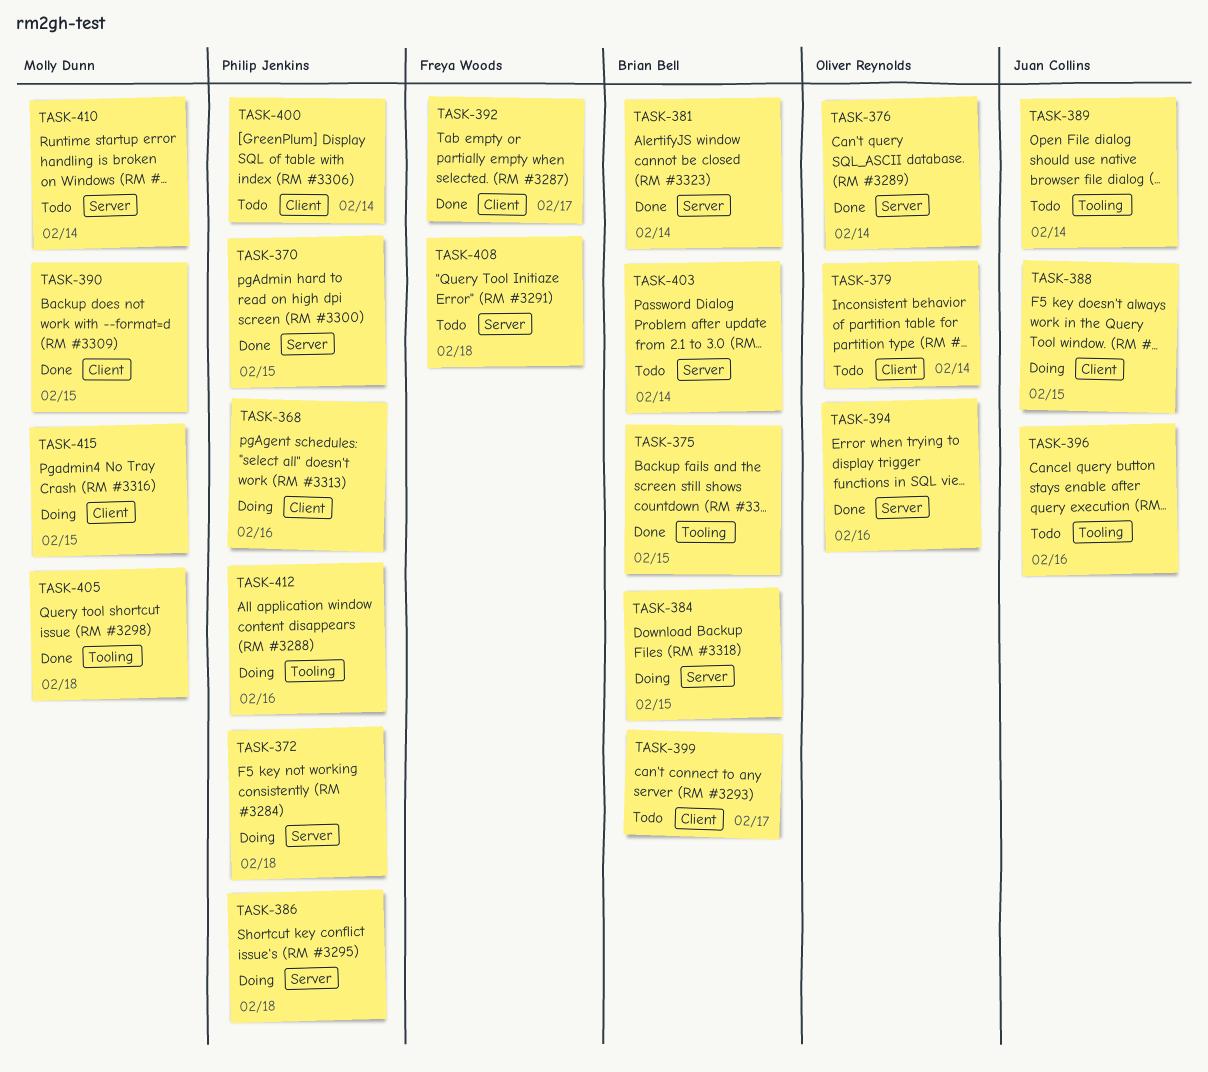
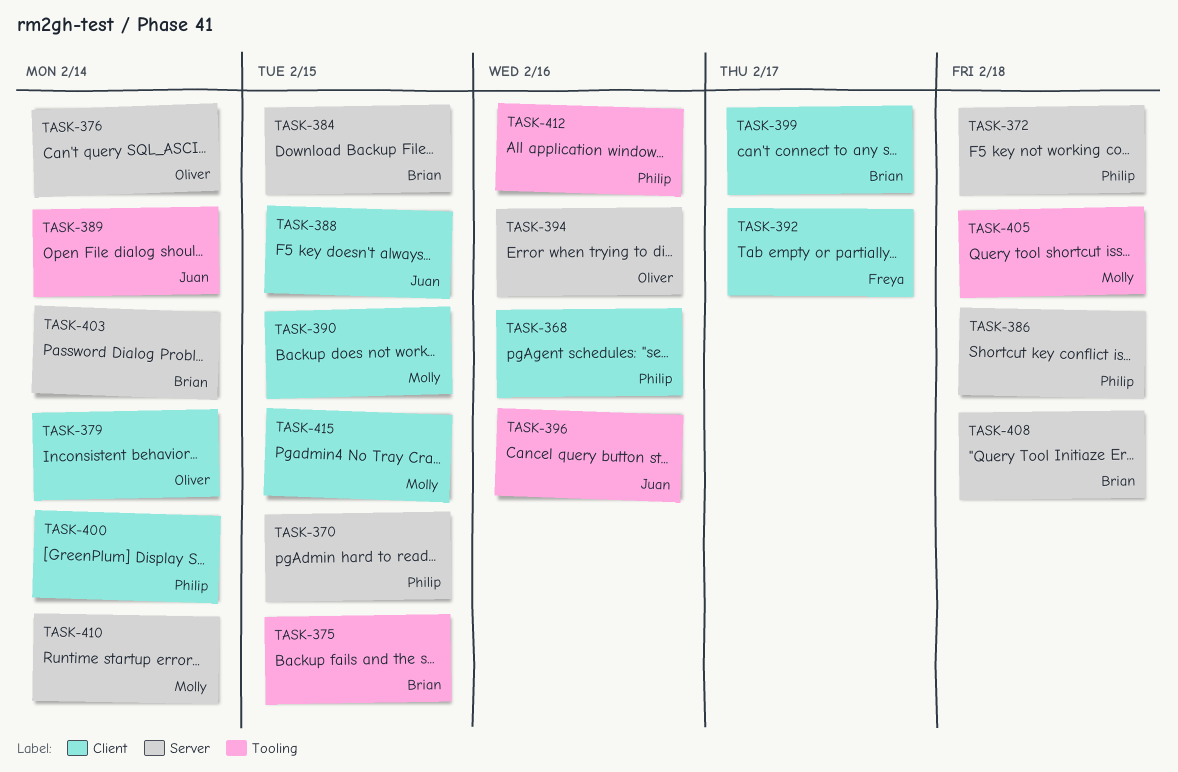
TASK-381: present -> none
TASK-408, owner: Freya Woods -> Brian Bell

